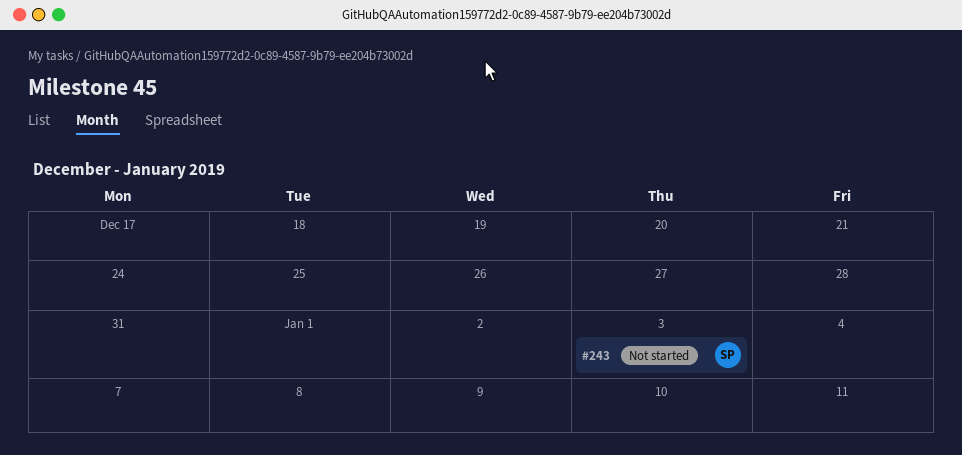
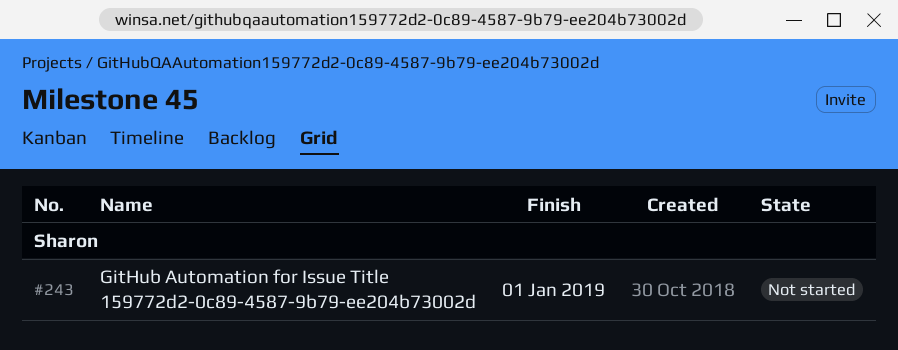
#243, due: Jan 3 -> Jan 1

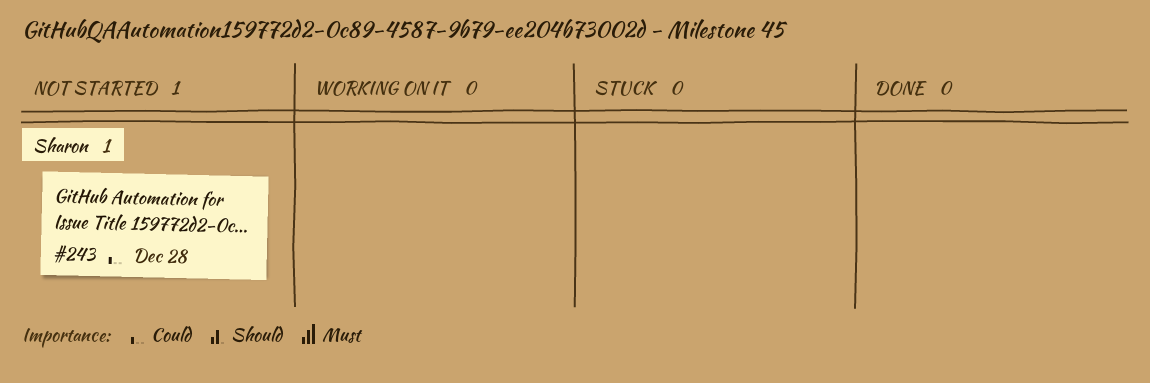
#243, due: Jan 1 -> Dec 28

